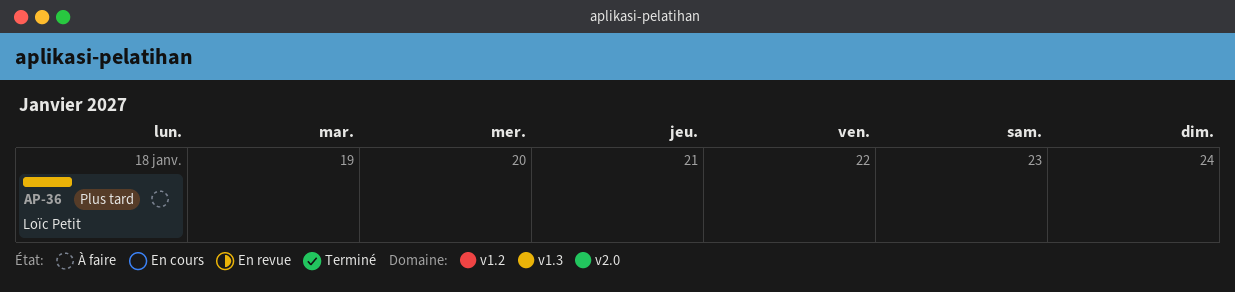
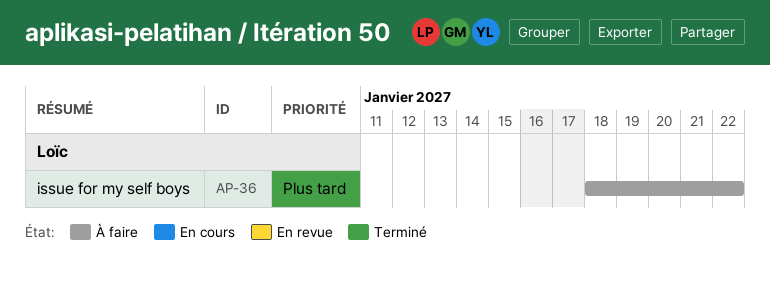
AP-36, due: Jan 18 -> Jan 22

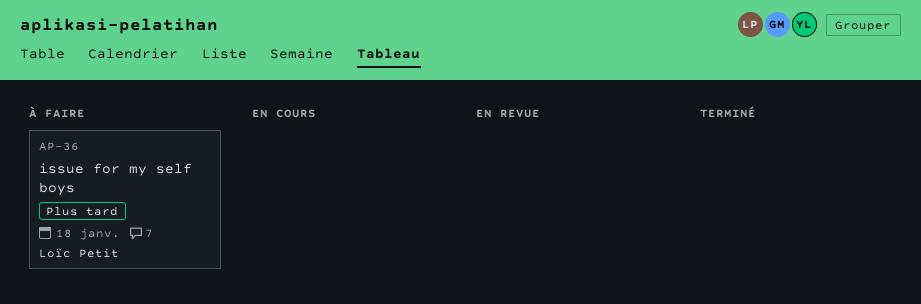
AP-36, due: Jan 22 -> Jan 18

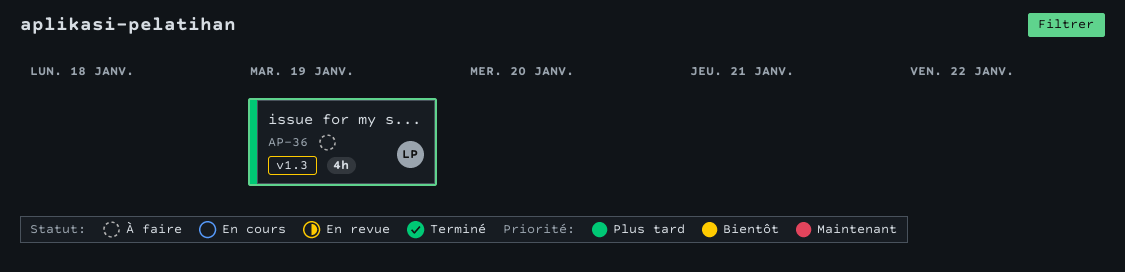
AP-36, due: Jan 18 -> Jan 19

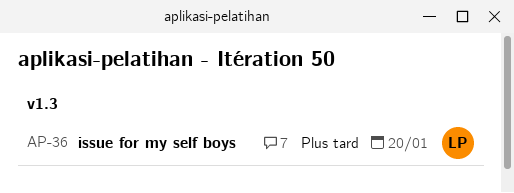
AP-36, due: Jan 19 -> Jan 20

